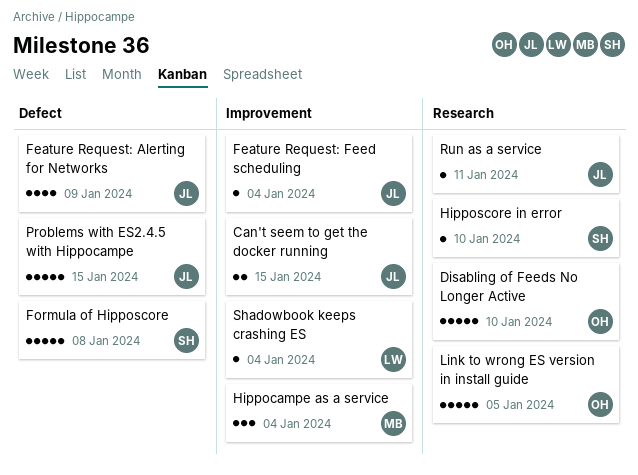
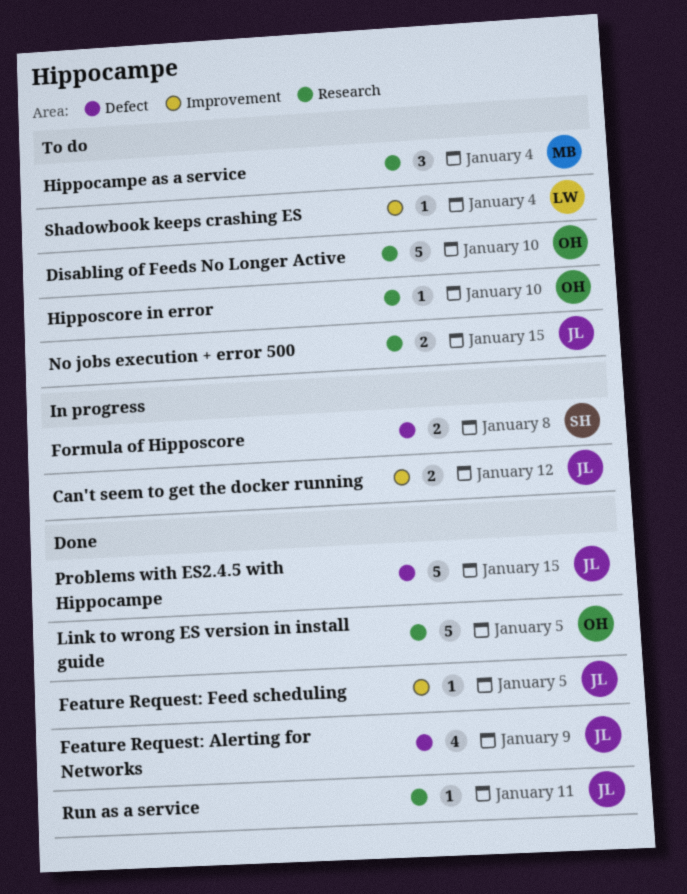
Can't seem to get the docker running, due: Jan 15 -> Jan 12
Feature Request: Feed scheduling, due: Jan 4 -> Jan 5
Formula of Hipposcore, estimate: 5 -> 2
Hippocampe as a service, label: Improvement -> Research
Hipposcore in error, owner: SH -> OH
No jobs execution + error 500: none -> present

